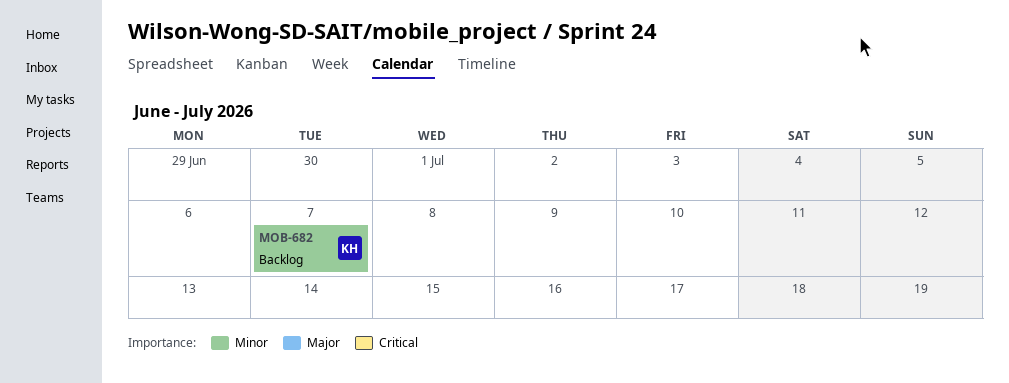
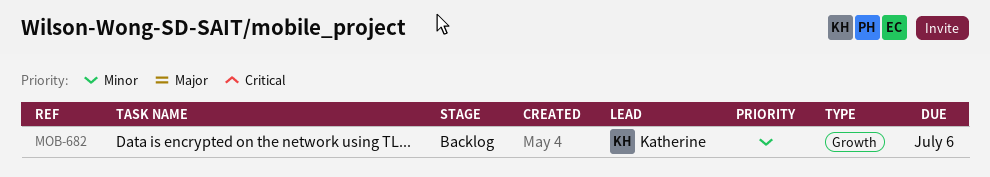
MOB-682, due: Jul 7 -> Jul 6

